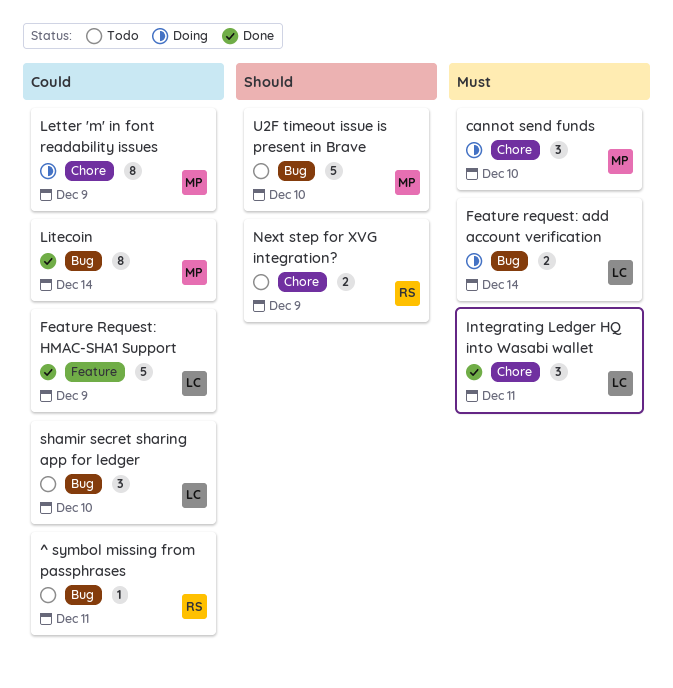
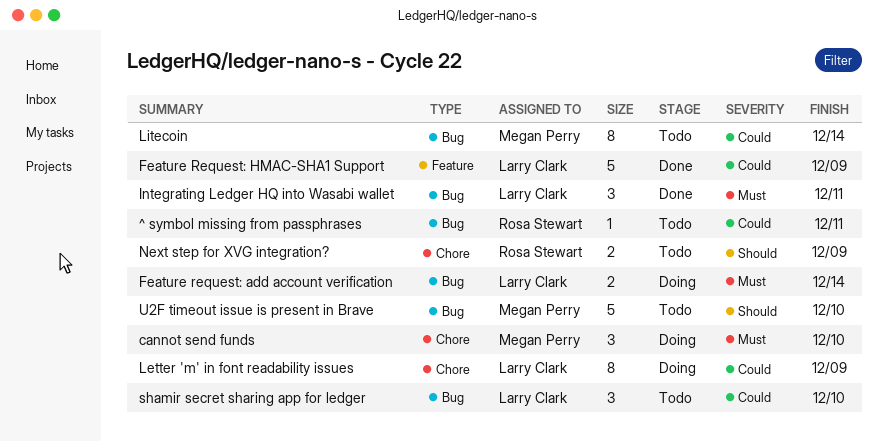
Integrating Ledger HQ into Wasabi wallet, label: Chore -> Bug
Letter 'm' in font readability issues, owner: Megan Perry -> Larry Clark
Litecoin, status: Done -> Todo

